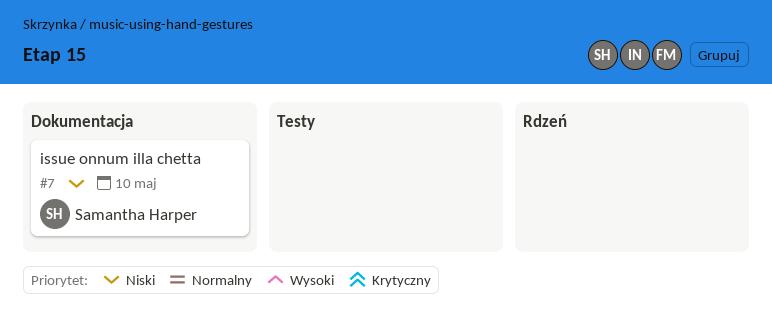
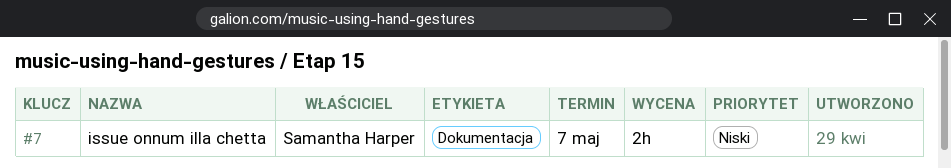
#7, due: May 10 -> May 7

